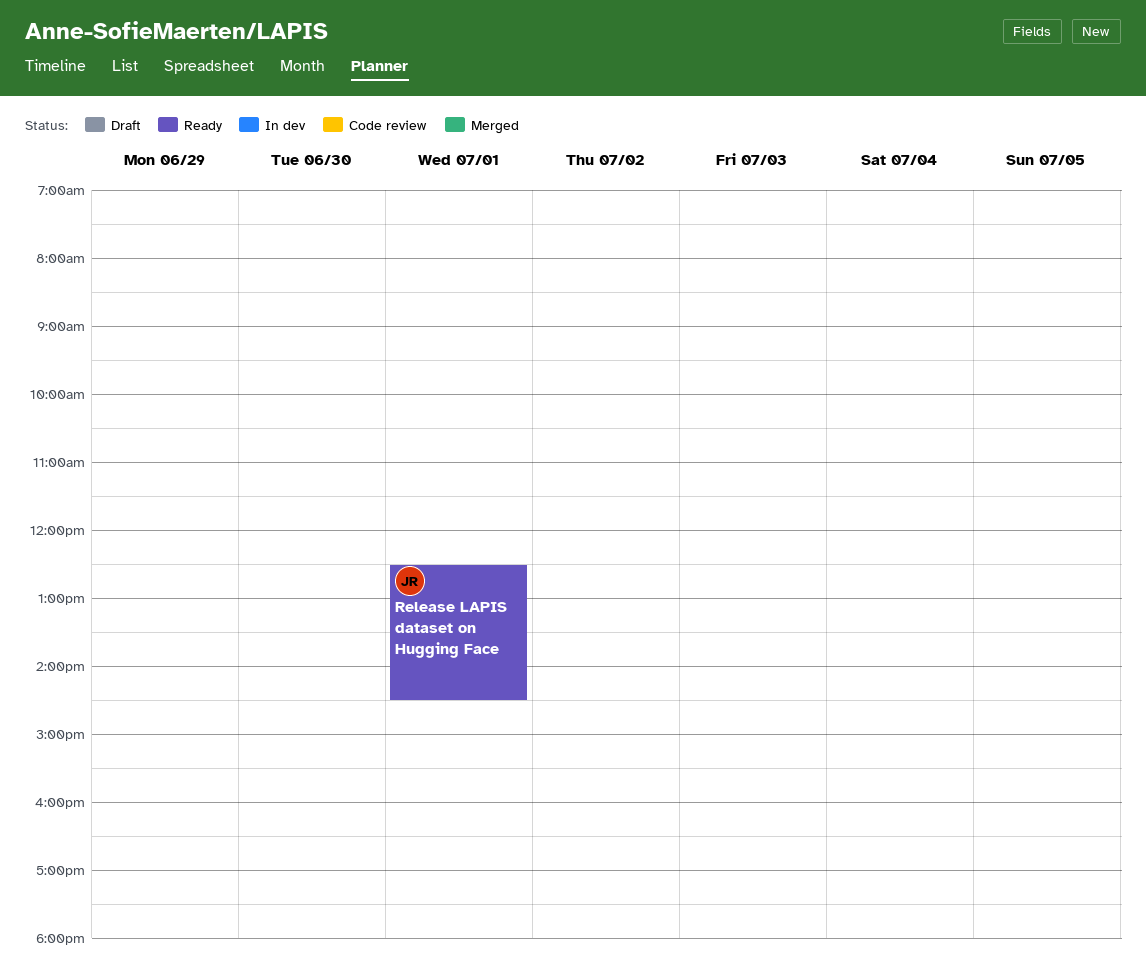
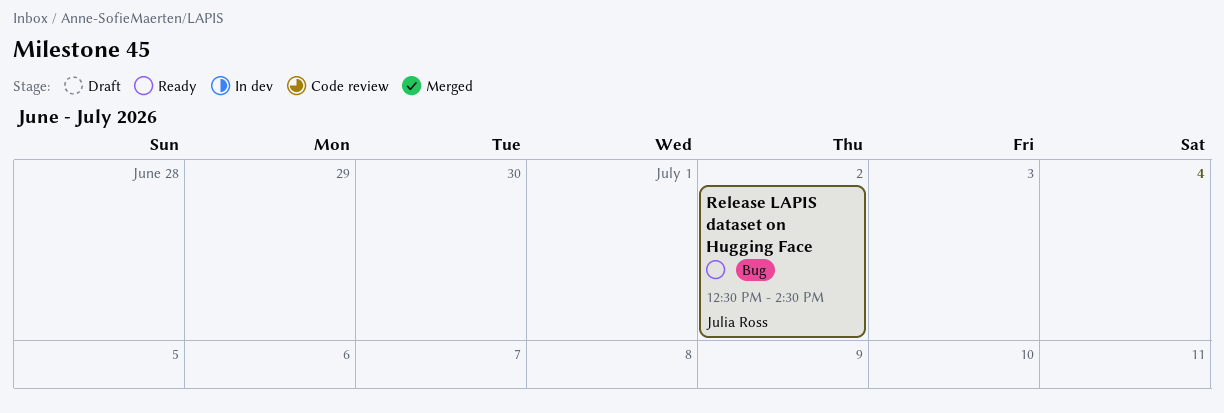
Release LAPIS dataset on Hugging Face, day: Jul 1 -> Jul 2

